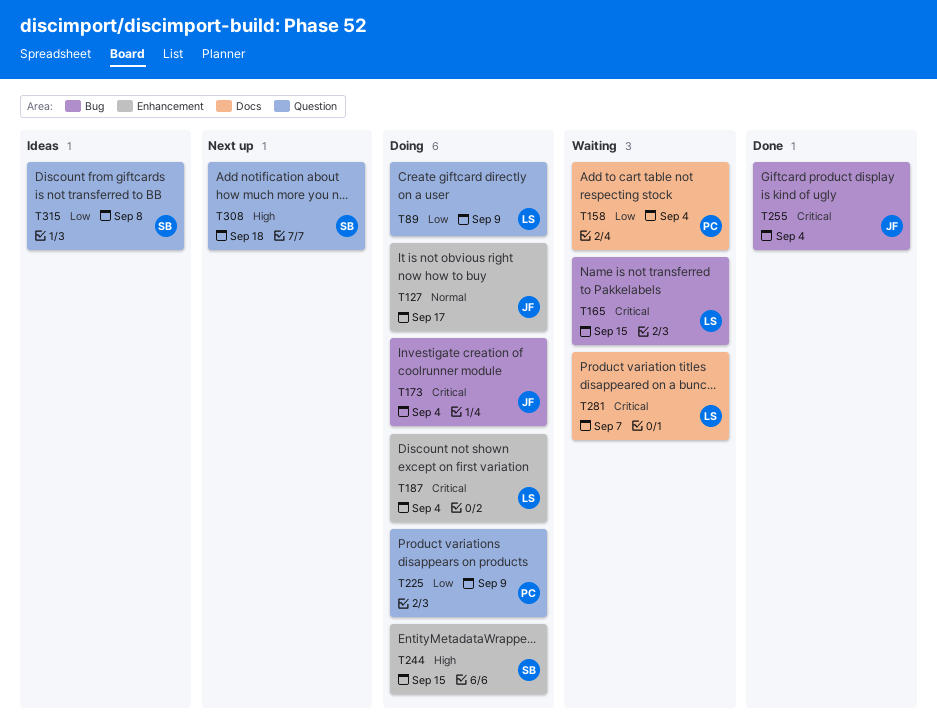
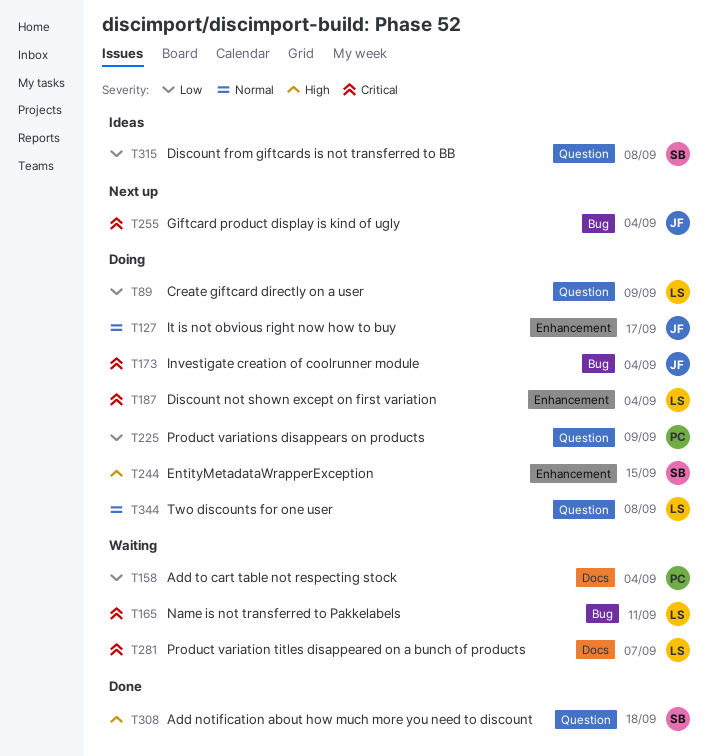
T165, due: Sep 15 -> Sep 11
T255, status: Done -> Next up
T308, status: Next up -> Done
T344: none -> present

